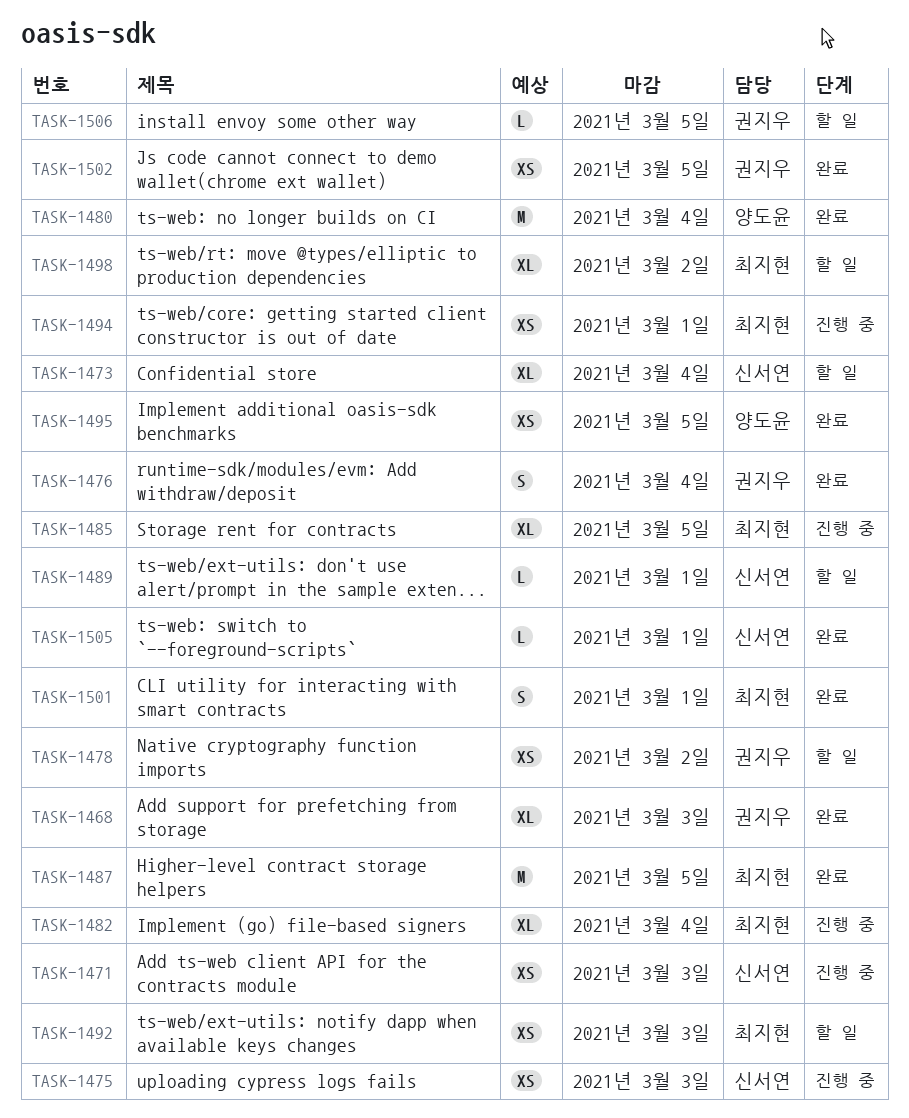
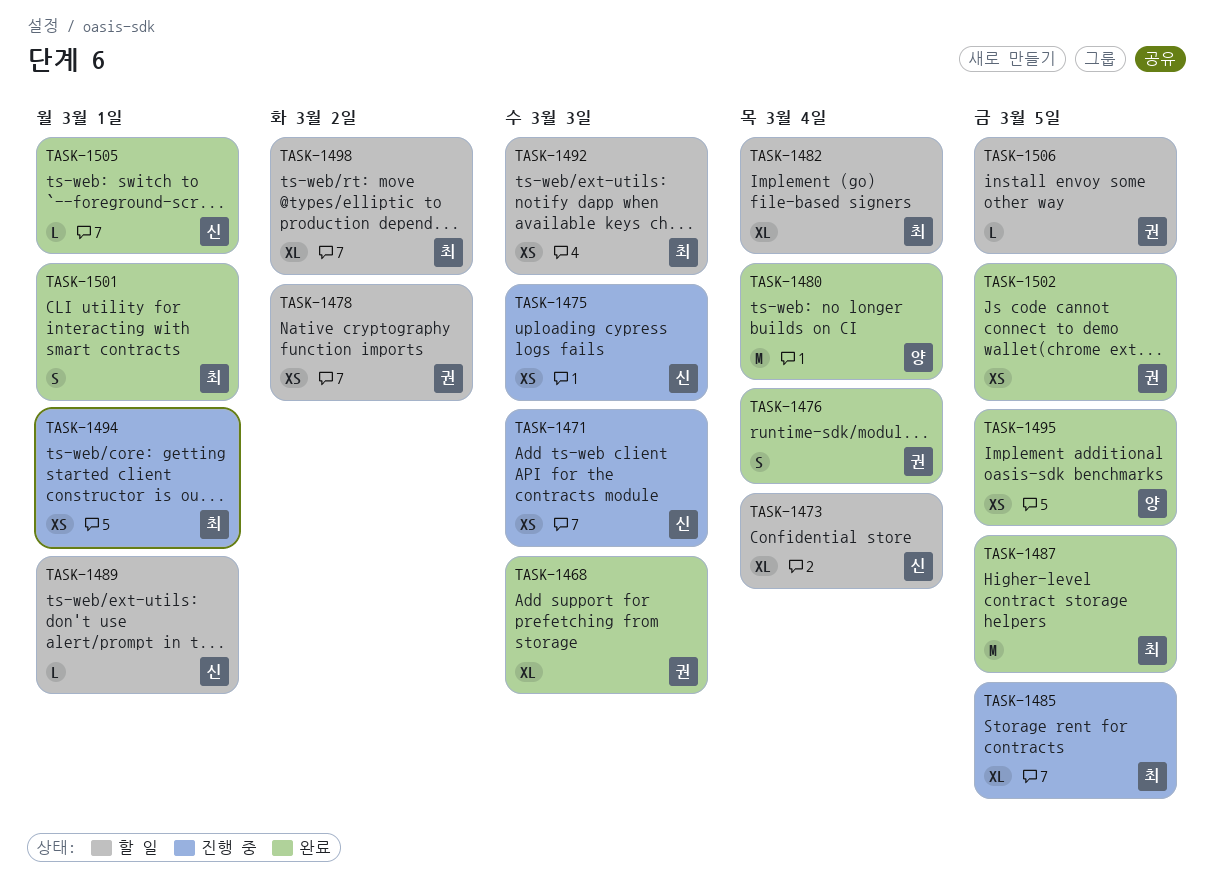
TASK-1482, status: 진행 중 -> 할 일

